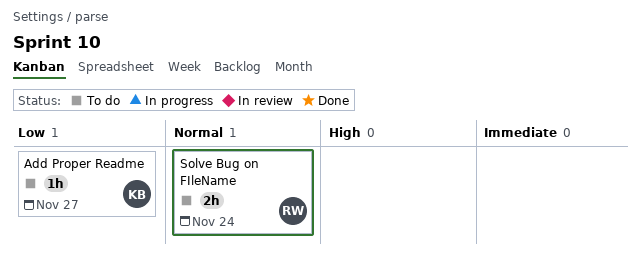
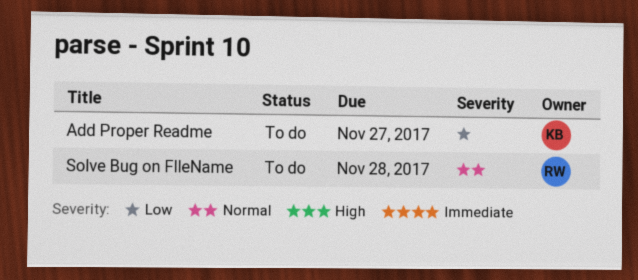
Solve Bug on FIleName, due: Nov 24 -> Nov 28

